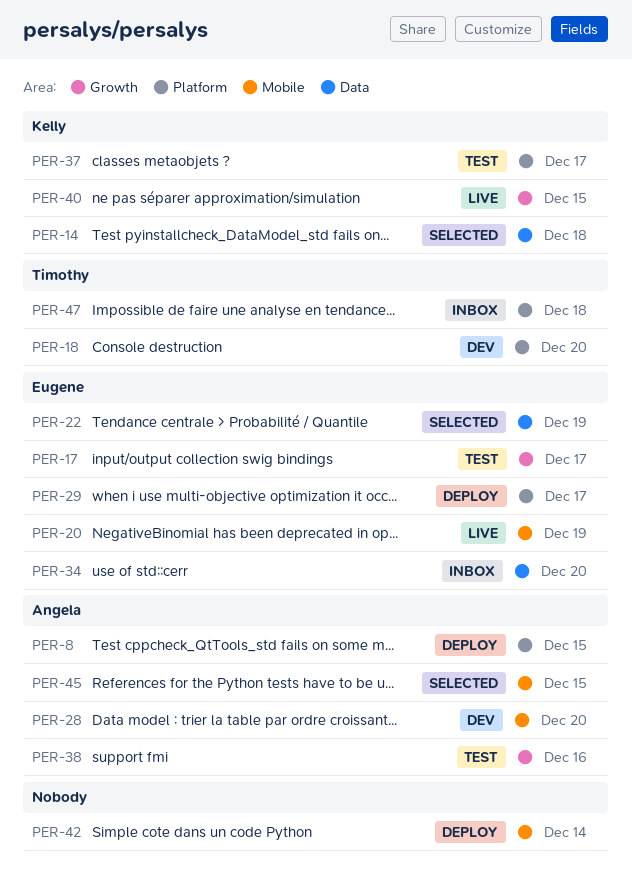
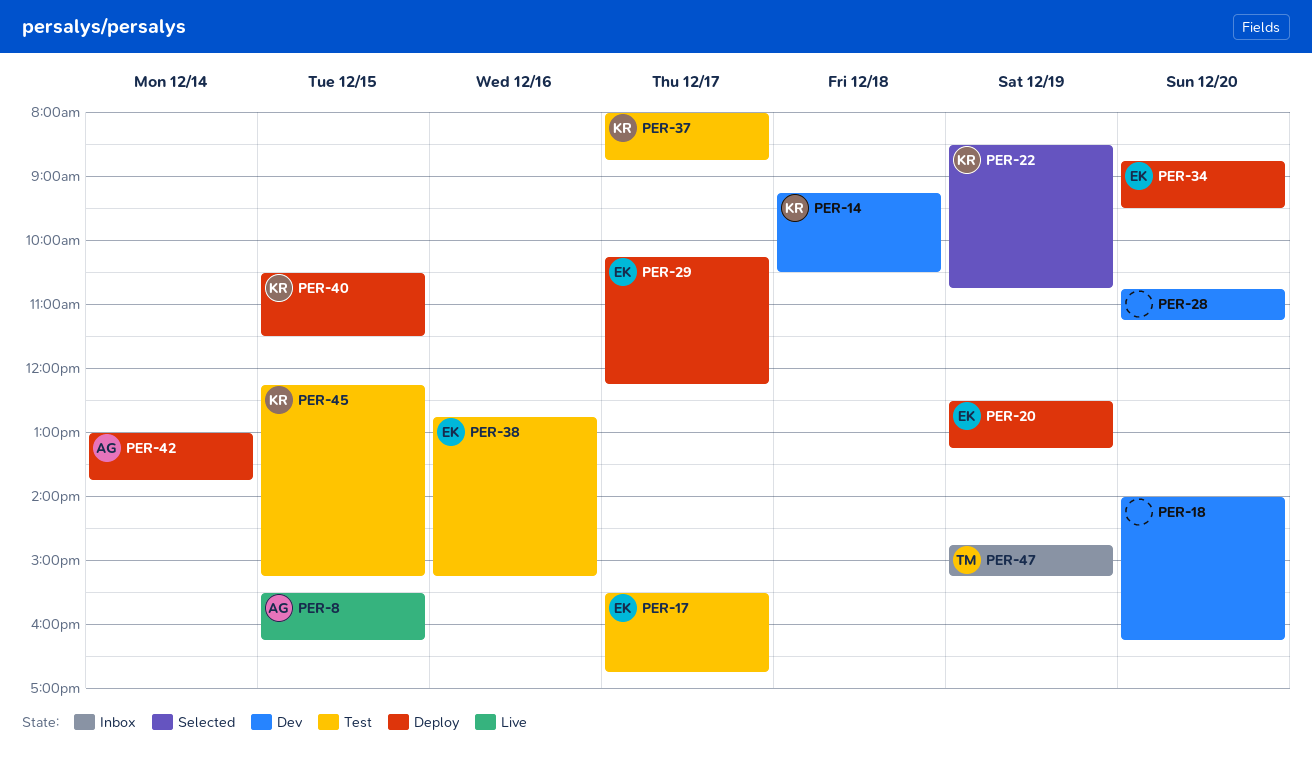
PER-8, status: Deploy -> Live
PER-14, status: Selected -> Dev
PER-18, owner: Timothy -> none
PER-20, status: Live -> Deploy
PER-22, owner: Eugene -> Kelly
PER-28, owner: Angela -> none
PER-34, status: Inbox -> Deploy
PER-38, owner: Angela -> Eugene
PER-40, status: Live -> Deploy
PER-42, owner: none -> Angela
PER-45, status: Selected -> Test
PER-45, owner: Angela -> Kelly
PER-47, day: Dec 18 -> Dec 19

